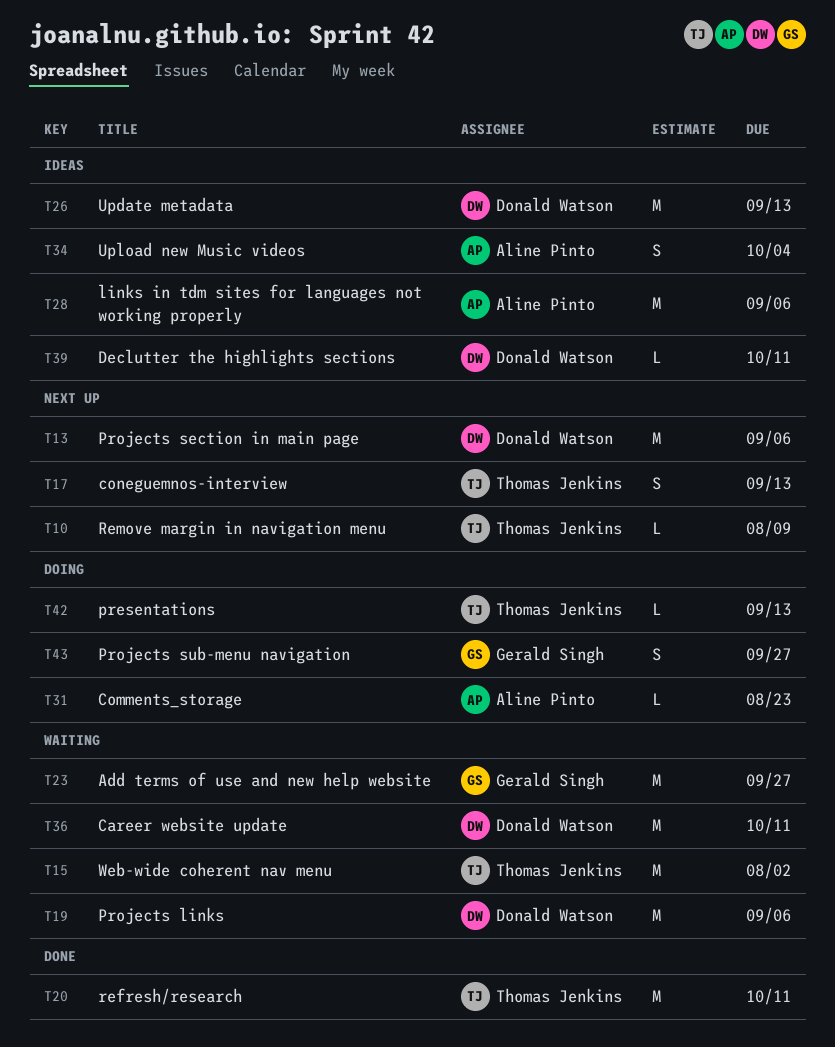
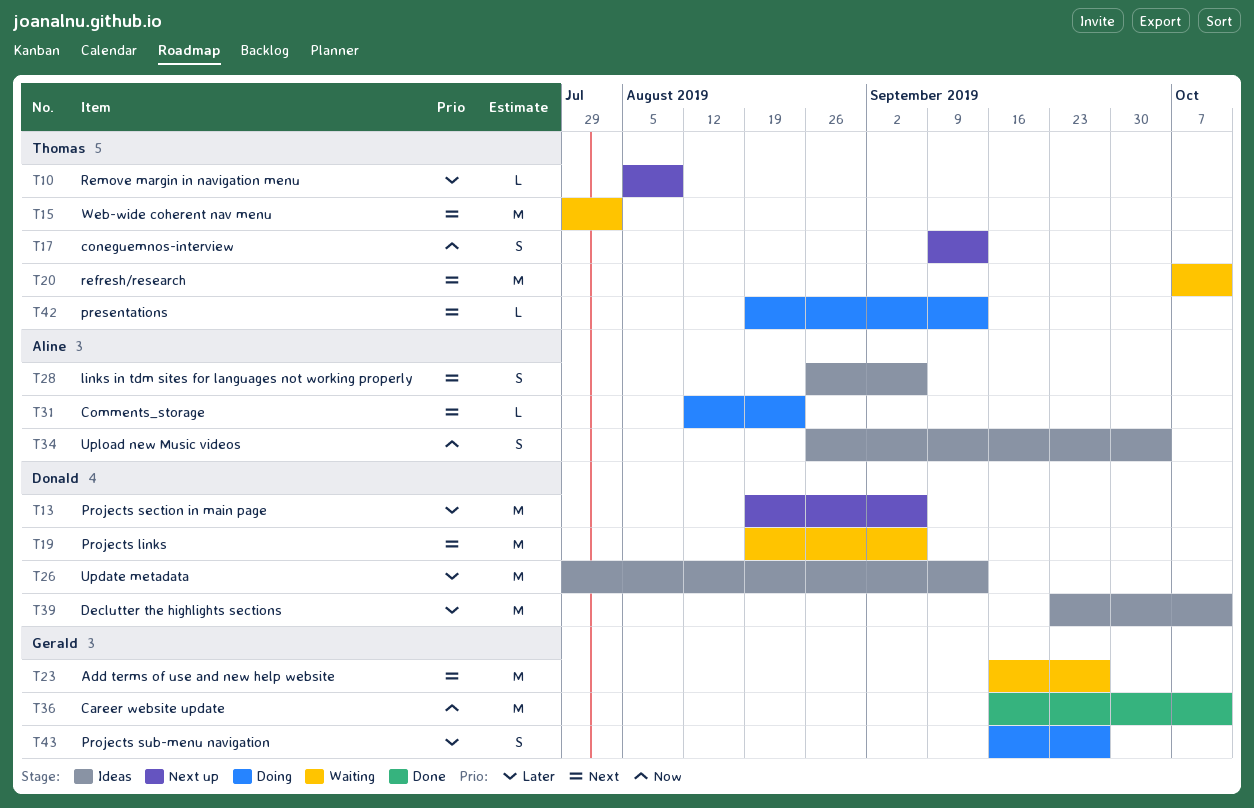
T20, status: Done -> Waiting
T28, estimate: M -> S
T36, status: Waiting -> Done
T36, owner: Donald Watson -> Gerald Singh
T39, estimate: L -> M

